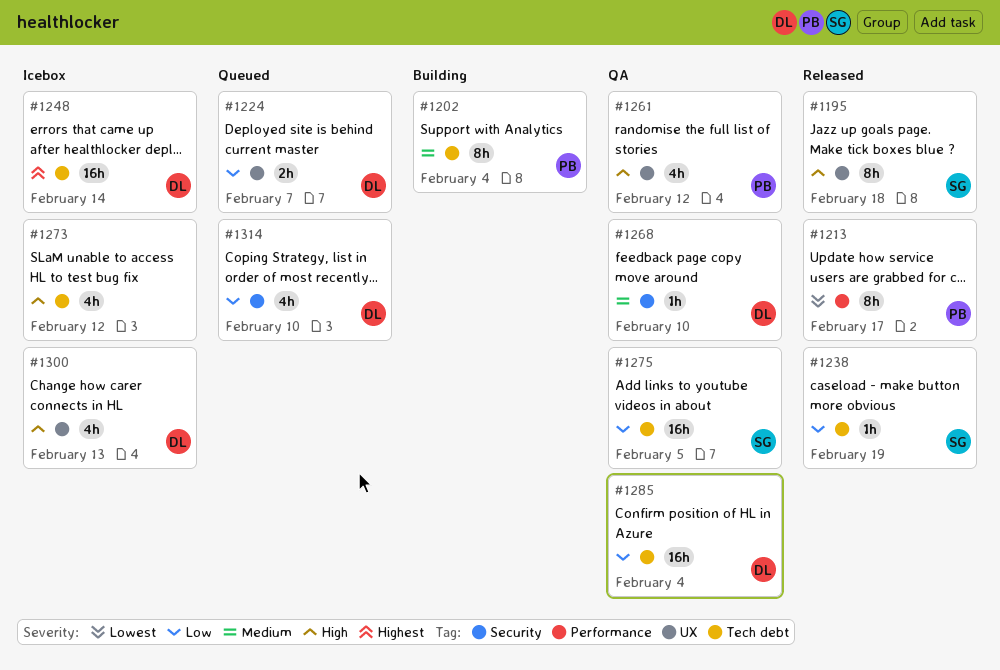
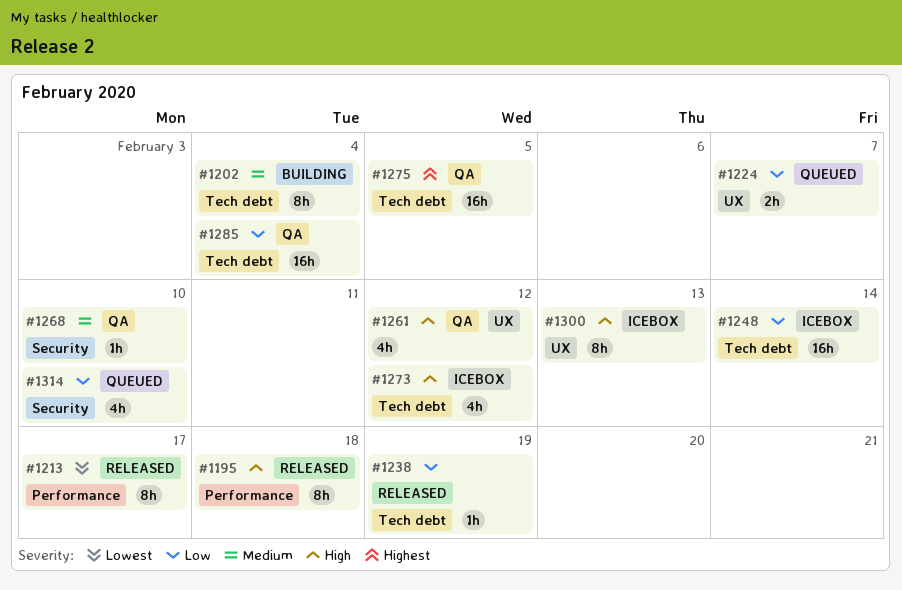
#1195, label: UX -> Performance
#1248, priority: Highest -> Low
#1275, priority: Low -> Highest
#1300, estimate: 4h -> 8h

